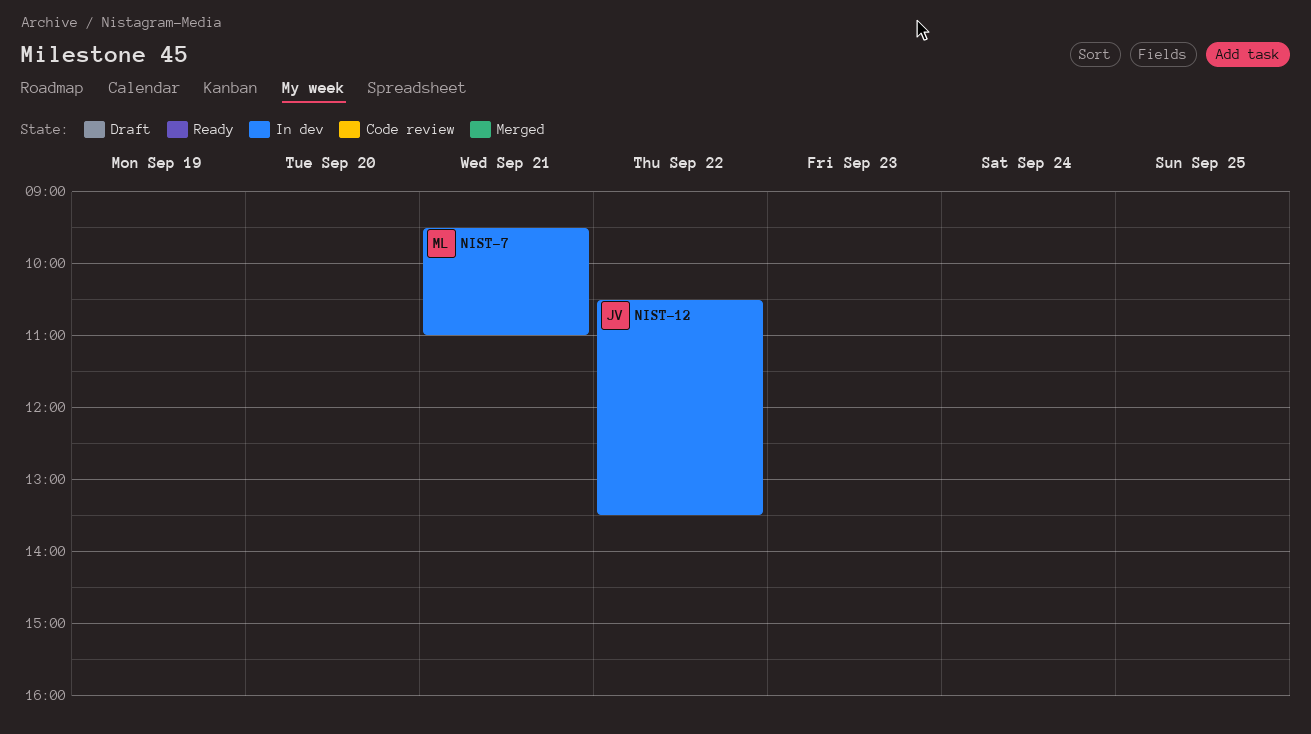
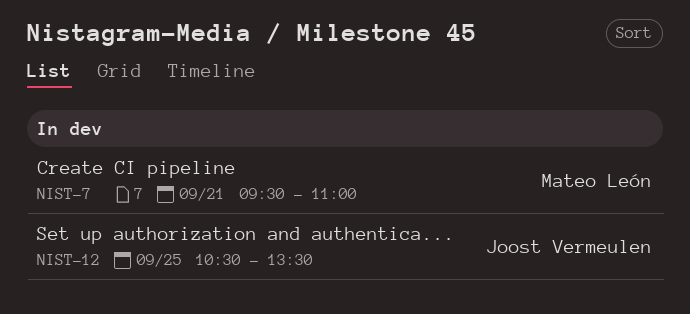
NIST-12, day: Sep 22 -> Sep 25

